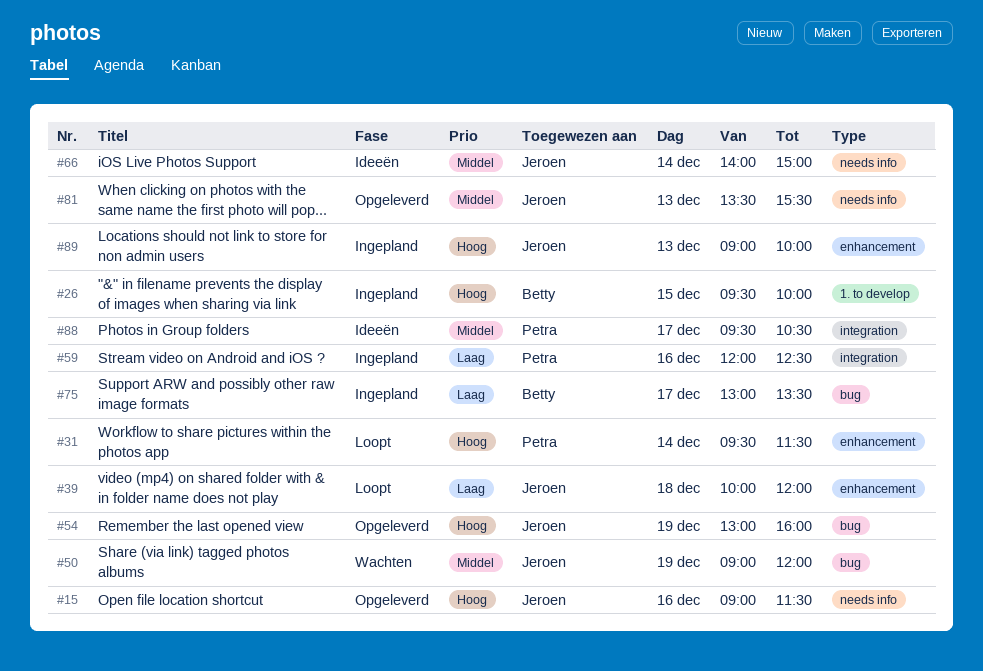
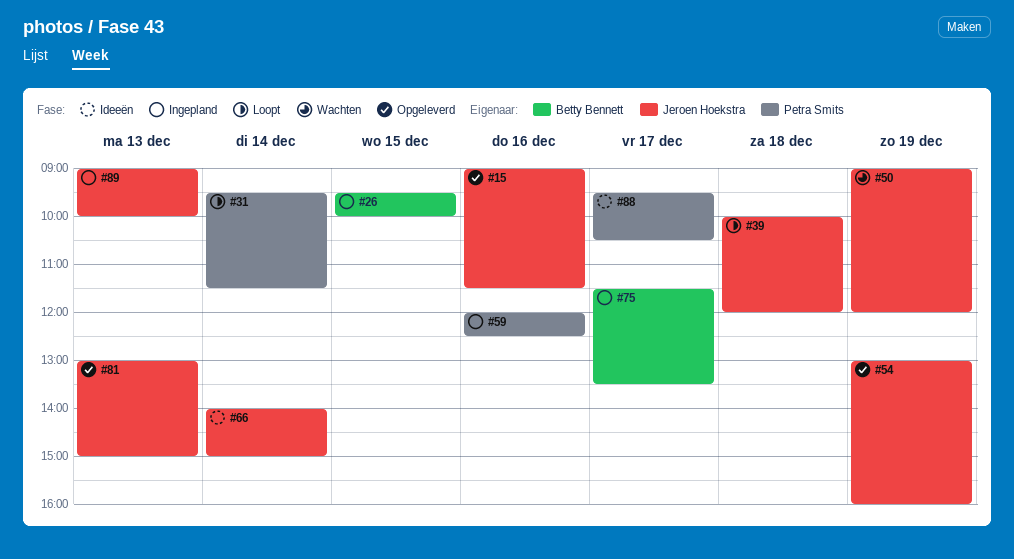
#75, begins: 13:00 -> 11:30
#81, begins: 13:30 -> 13:00
#81, ends: 15:30 -> 15:00

